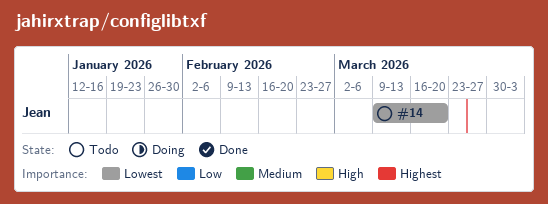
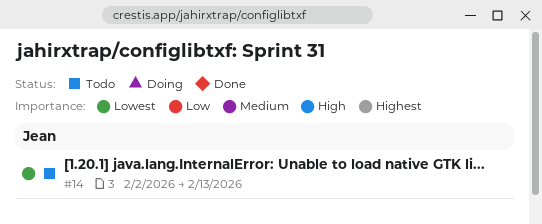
#14, start: Mar 9 -> Feb 2
#14, due: Mar 20 -> Feb 13

